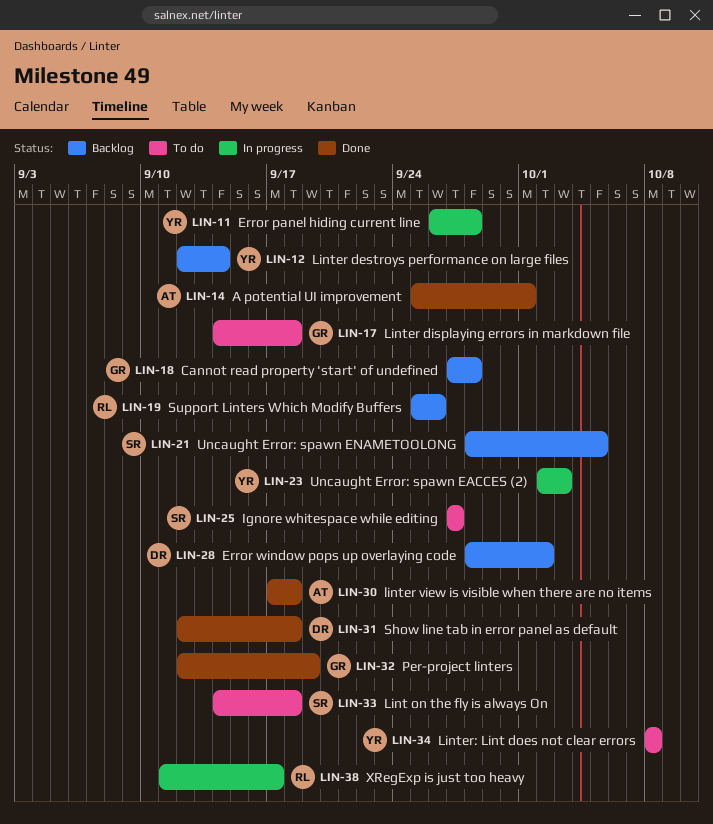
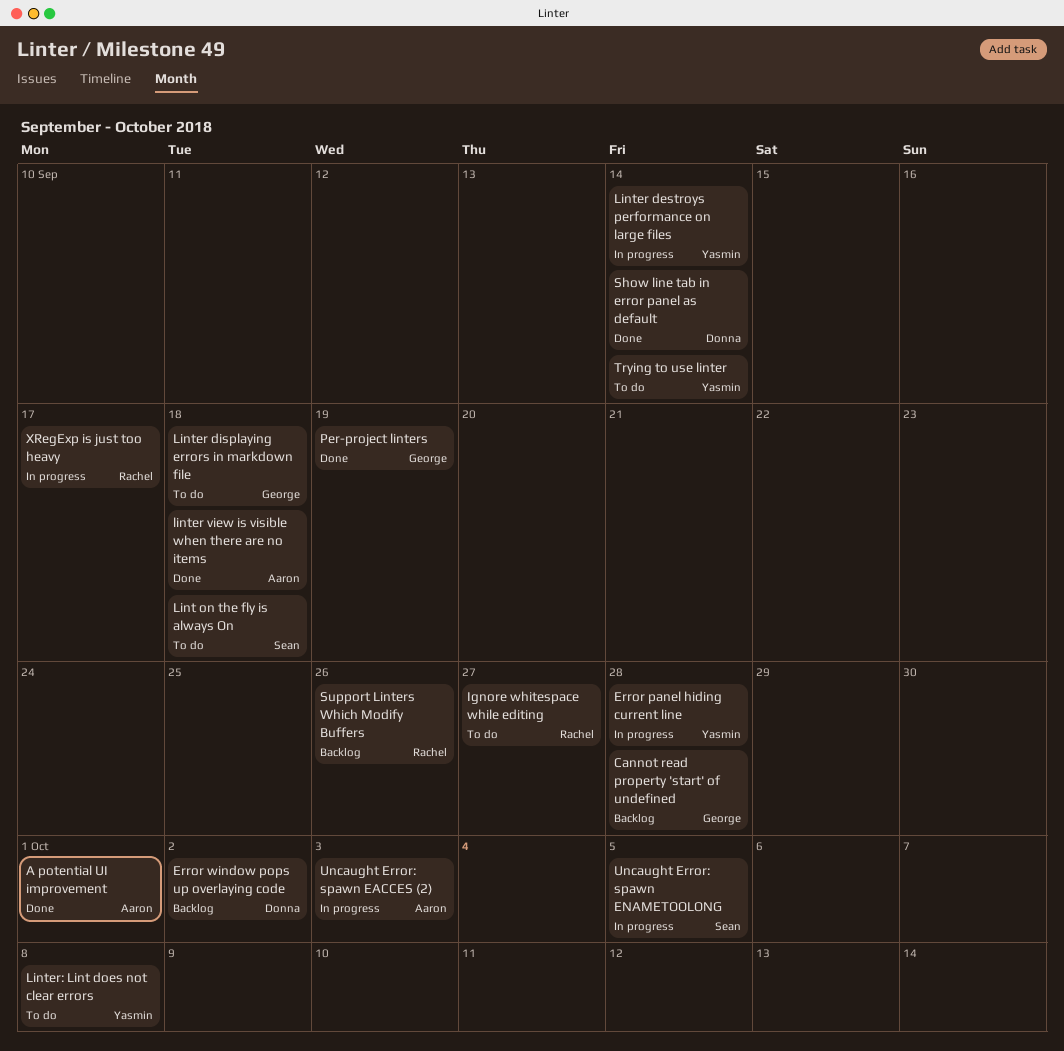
Ignore whitespace while editing, owner: Sean -> Rachel
Linter destroys performance on large files, status: Backlog -> In progress
Show line tab in error panel as default, due: Sep 18 -> Sep 14
Trying to use linter: none -> present
Uncaught Error: spawn EACCES (2), owner: Yasmin -> Aaron
Uncaught Error: spawn ENAMETOOLONG, status: Backlog -> In progress

